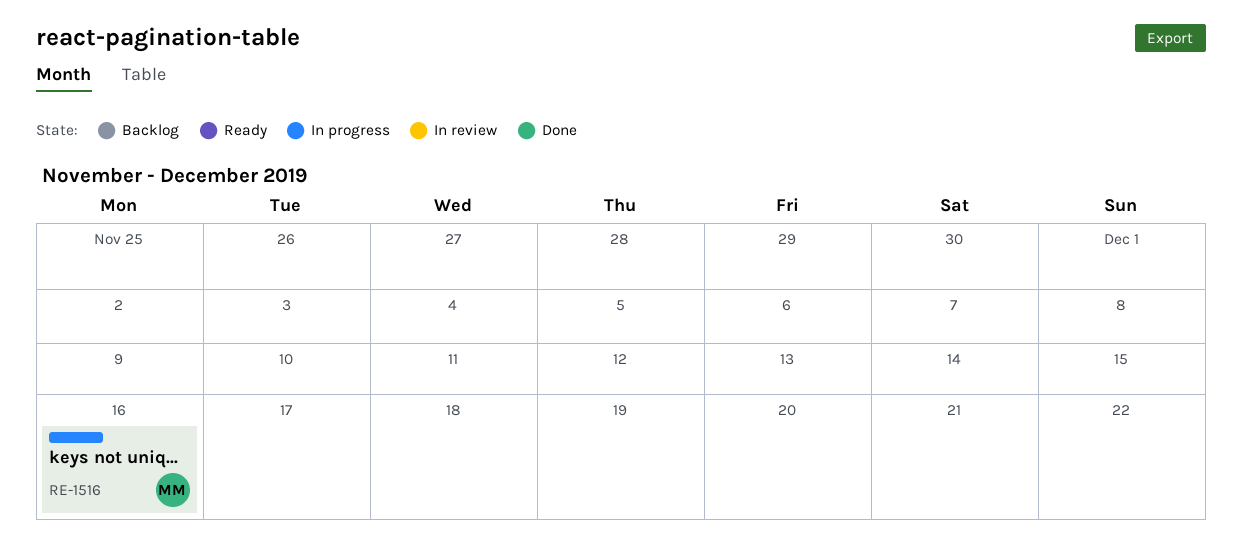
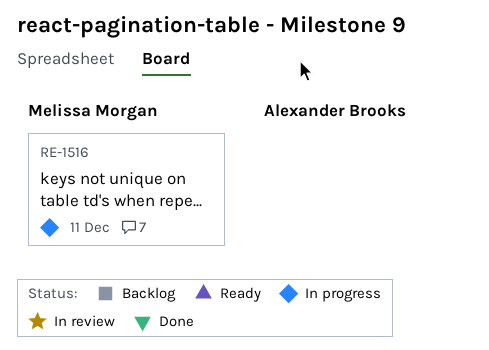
RE-1516, due: Dec 16 -> Dec 11

